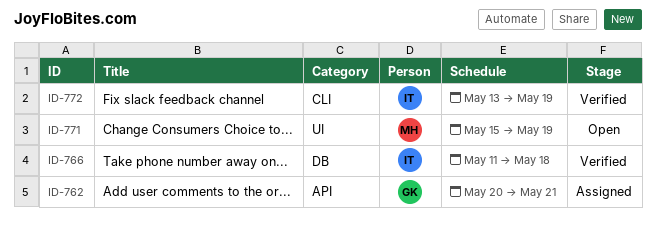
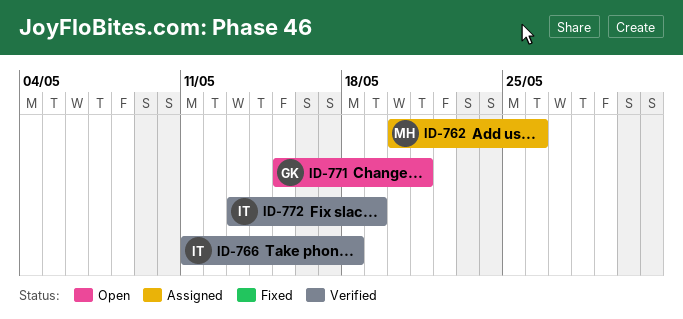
ID-762, owner: GK -> MH
ID-762, due: May 21 -> May 26
ID-771, owner: MH -> GK
ID-771, due: May 19 -> May 21

